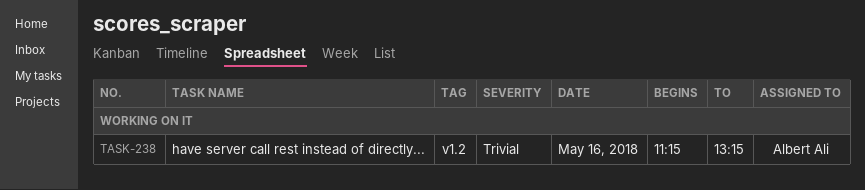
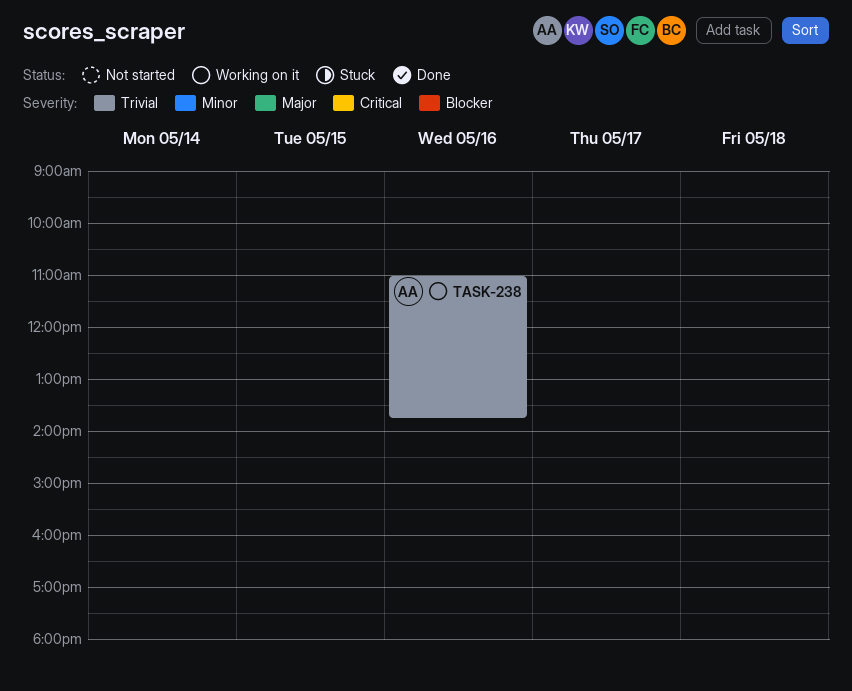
TASK-238, begins: 11:15 -> 11:00
TASK-238, ends: 13:15 -> 13:45

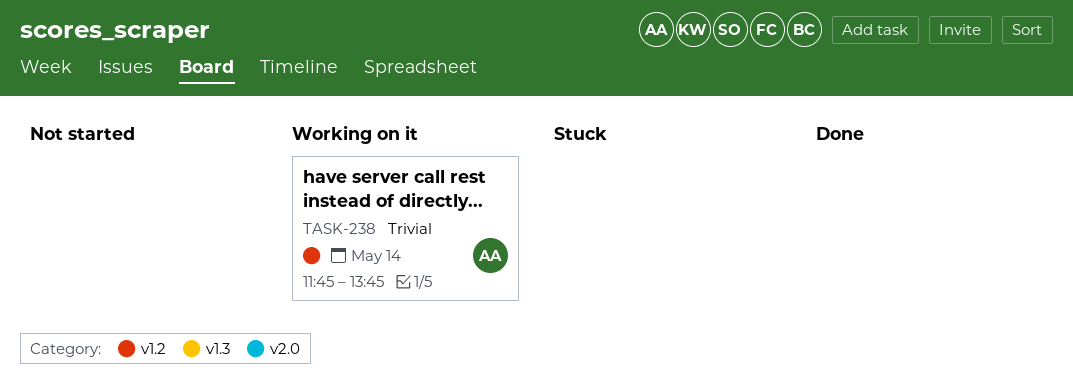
TASK-238, day: May 16 -> May 14
TASK-238, begins: 11:00 -> 11:45

